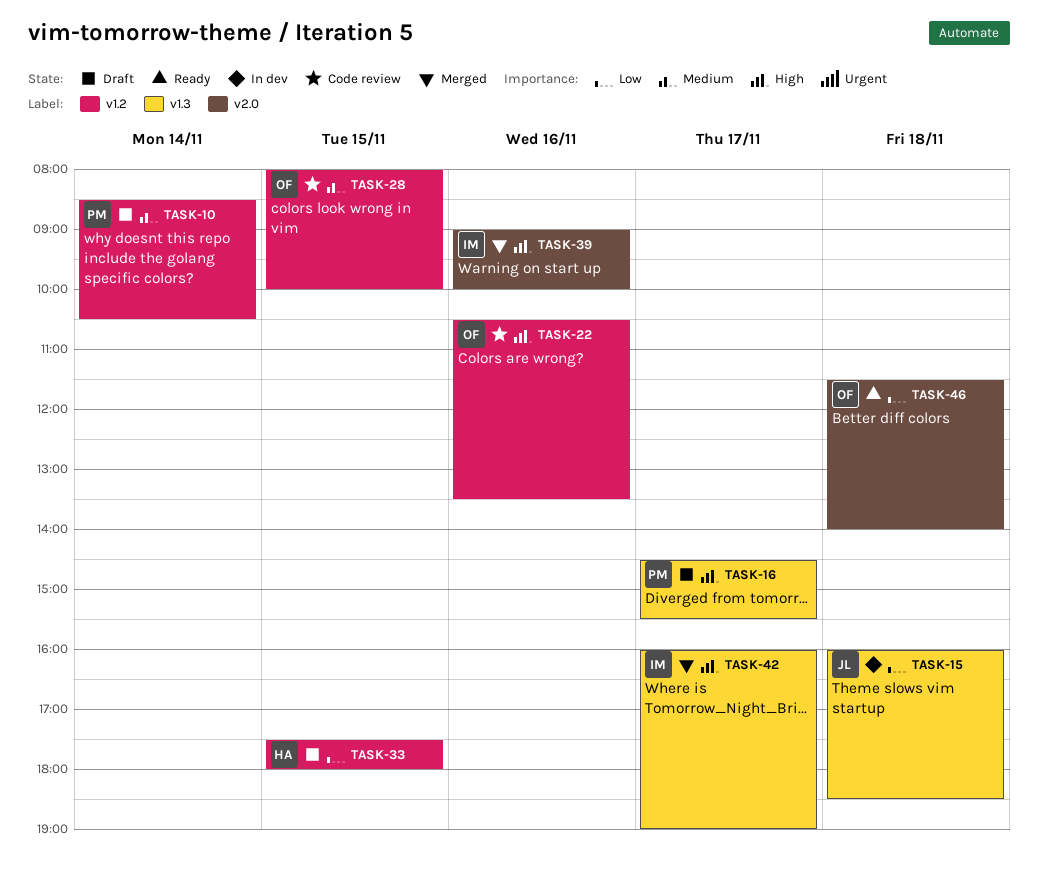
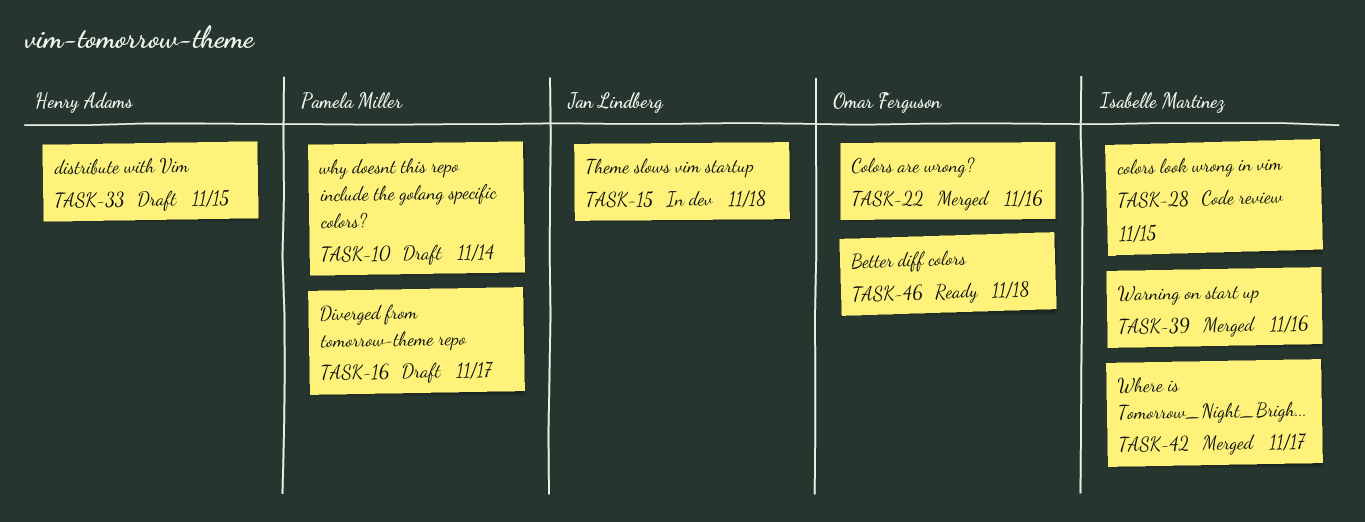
TASK-22, status: Code review -> Merged
TASK-28, owner: Omar Ferguson -> Isabelle Martinez

